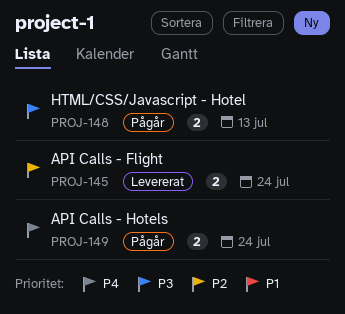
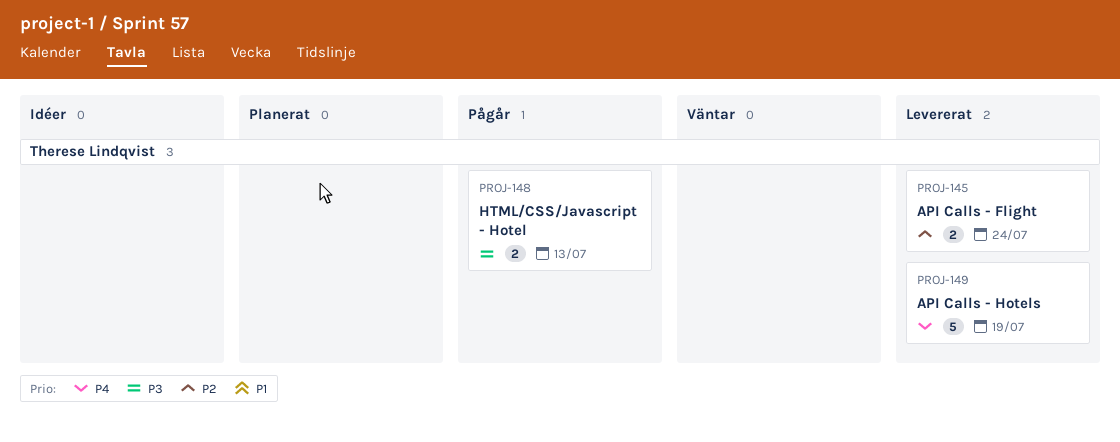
PROJ-149, status: Pågår -> Levererat
PROJ-149, estimate: 2 -> 5
PROJ-149, due: Jul 24 -> Jul 19

